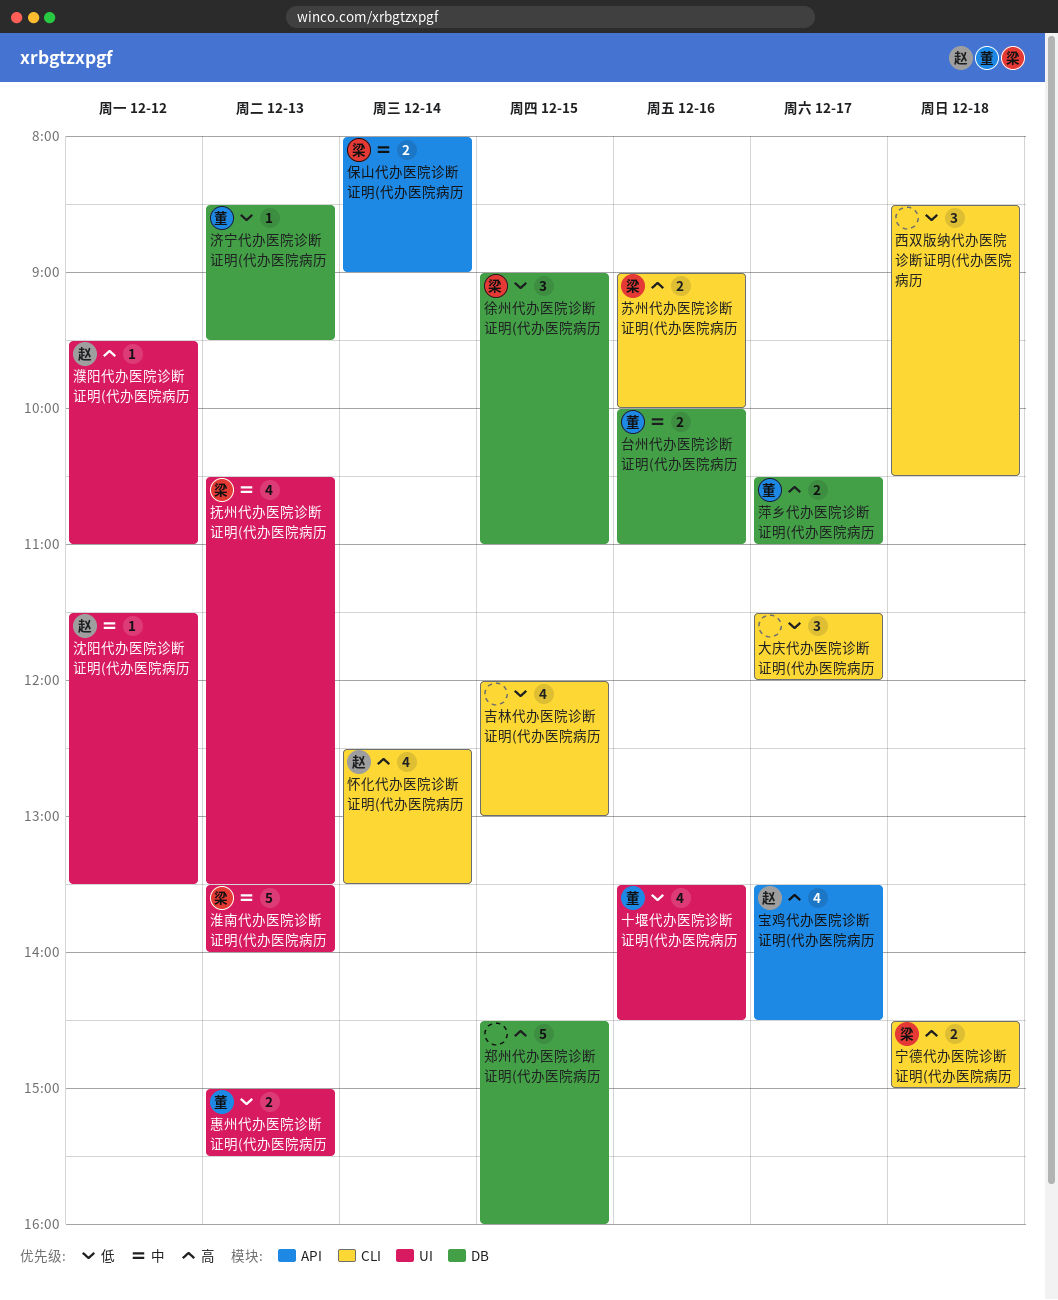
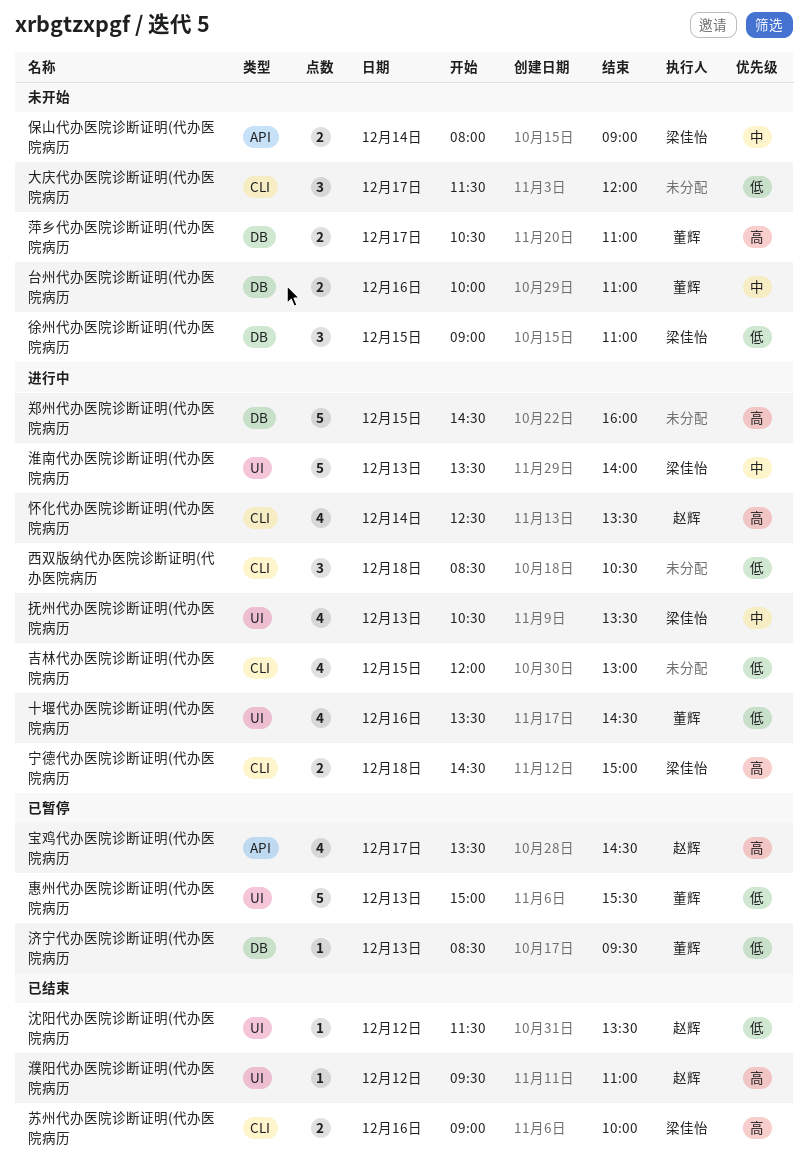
惠州代办医院诊断证明(代办医院病历, estimate: 2 -> 5
沈阳代办医院诊断证明(代办医院病历, priority: 中 -> 低

